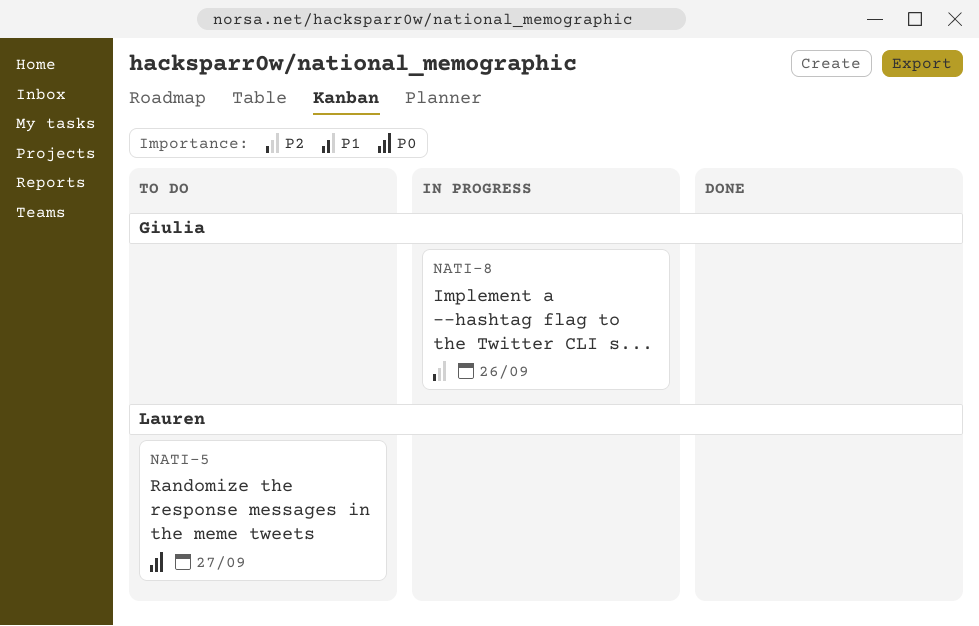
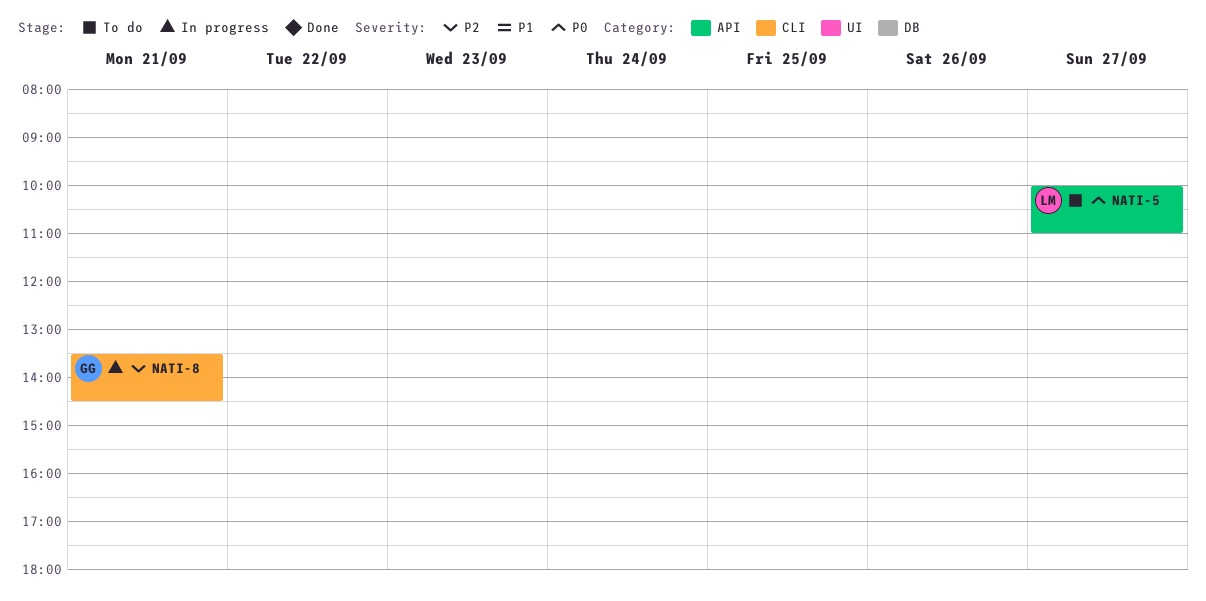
NATI-8, day: Sep 26 -> Sep 21

